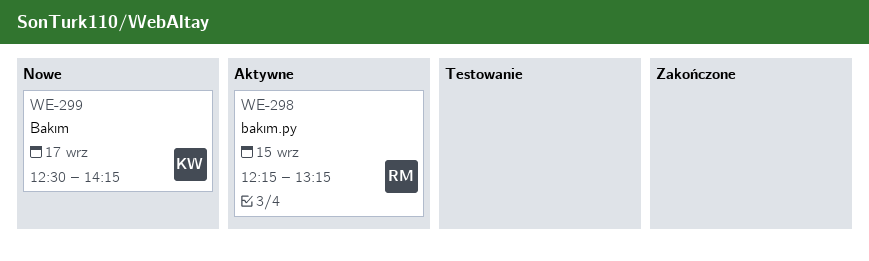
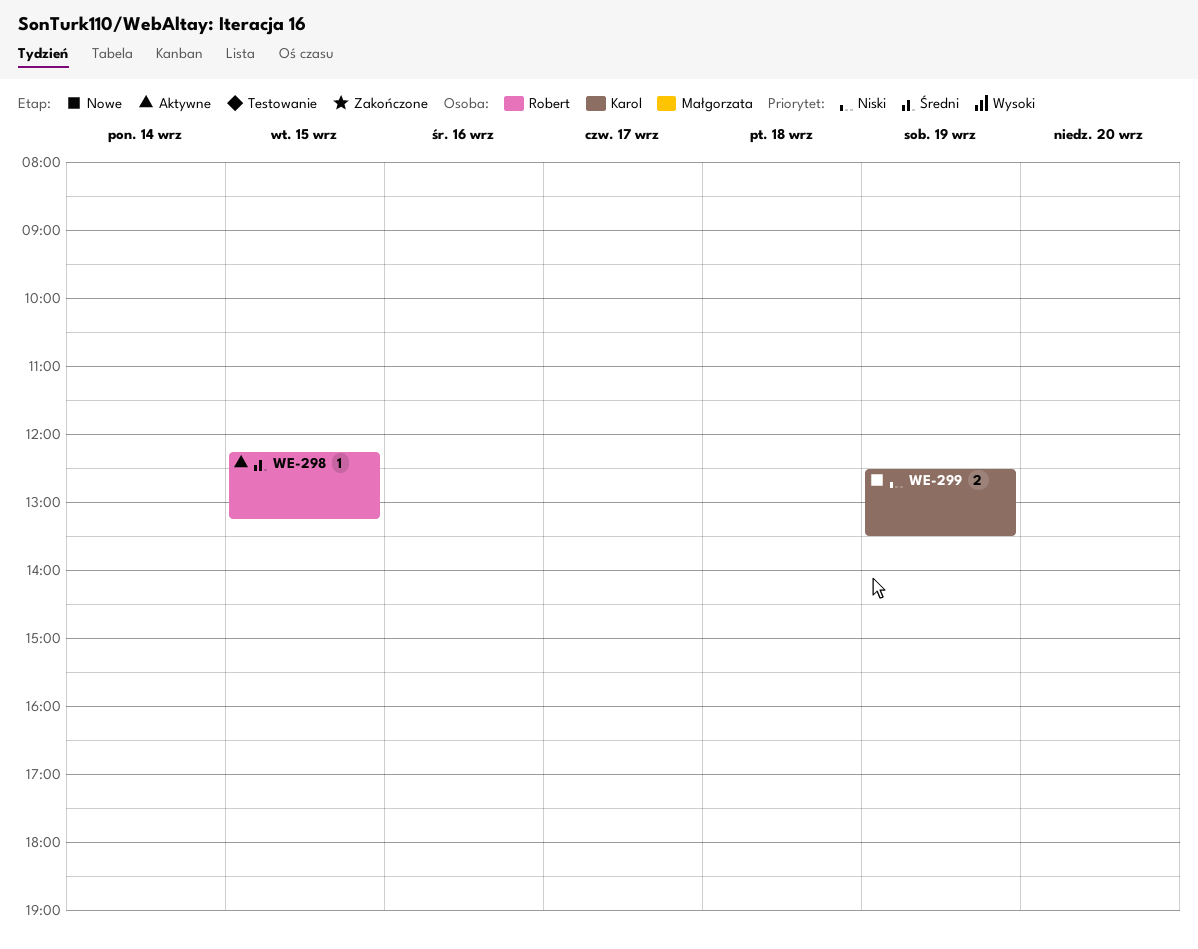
WE-299, day: Sep 17 -> Sep 19
WE-299, ends: 14:15 -> 13:30

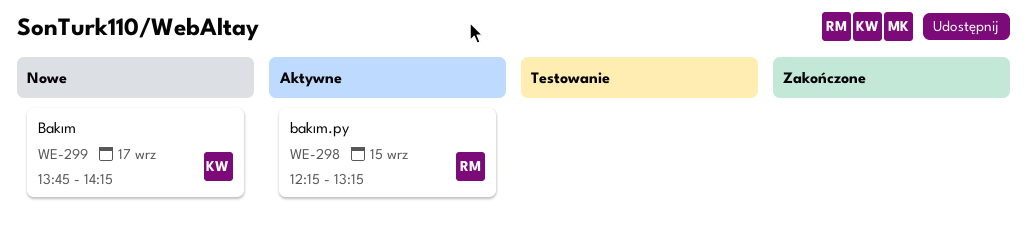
WE-299, day: Sep 19 -> Sep 17
WE-299, begins: 12:30 -> 13:45
WE-299, ends: 13:30 -> 14:15

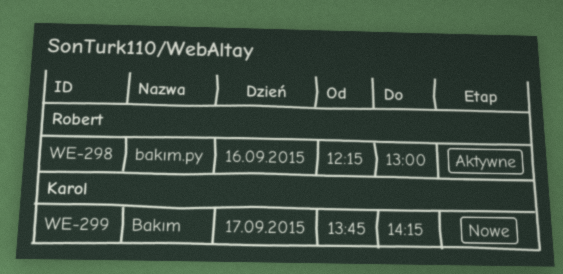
WE-298, day: Sep 15 -> Sep 16
WE-298, ends: 13:15 -> 13:00

